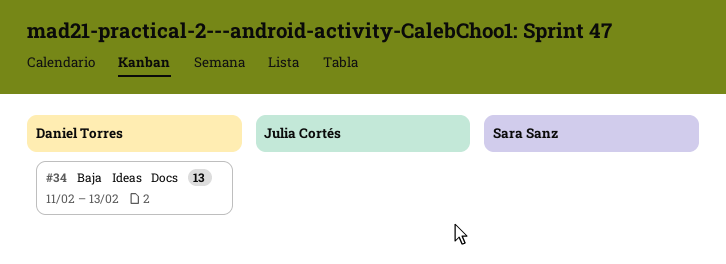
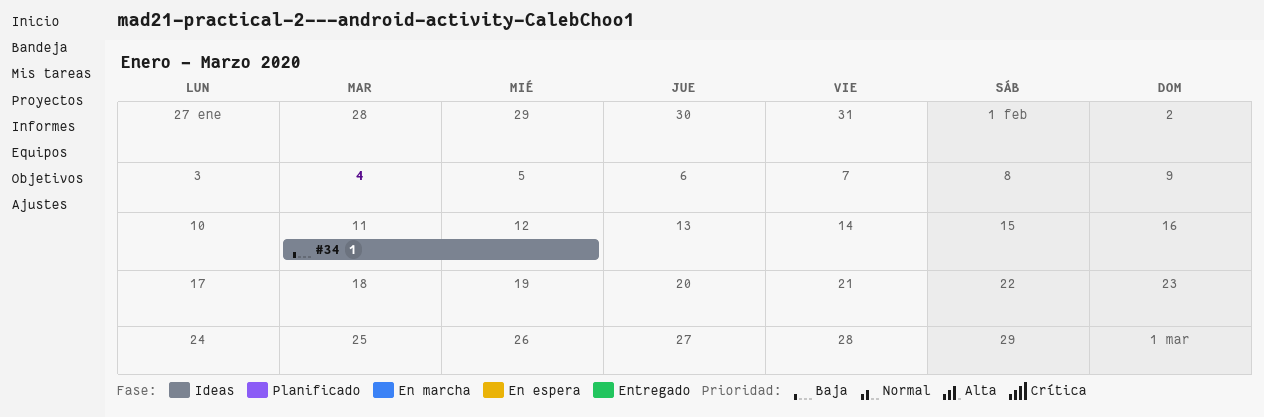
#34, estimate: 13 -> 1
#34, due: Feb 13 -> Feb 12

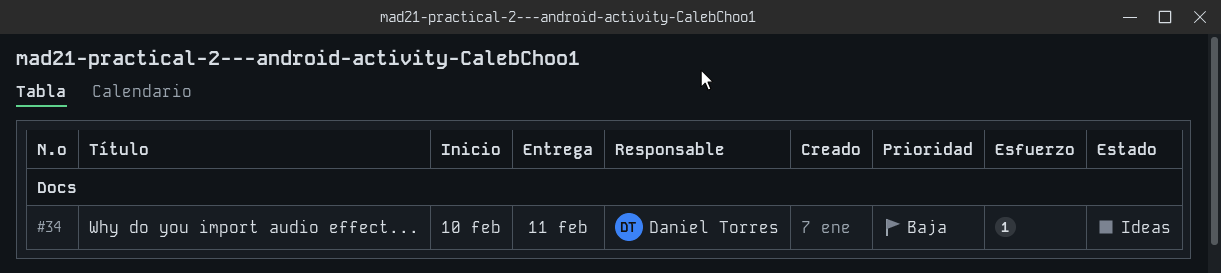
#34, start: Feb 11 -> Feb 10
#34, due: Feb 12 -> Feb 11

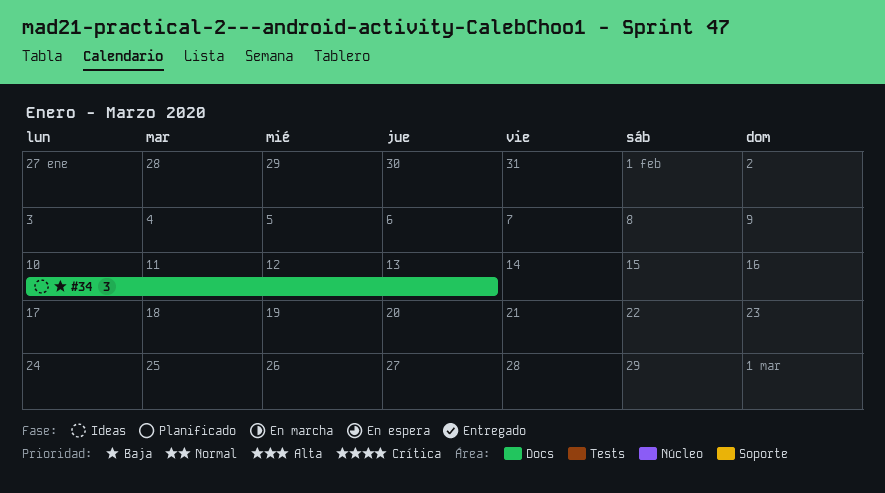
#34, estimate: 1 -> 3
#34, due: Feb 11 -> Feb 13

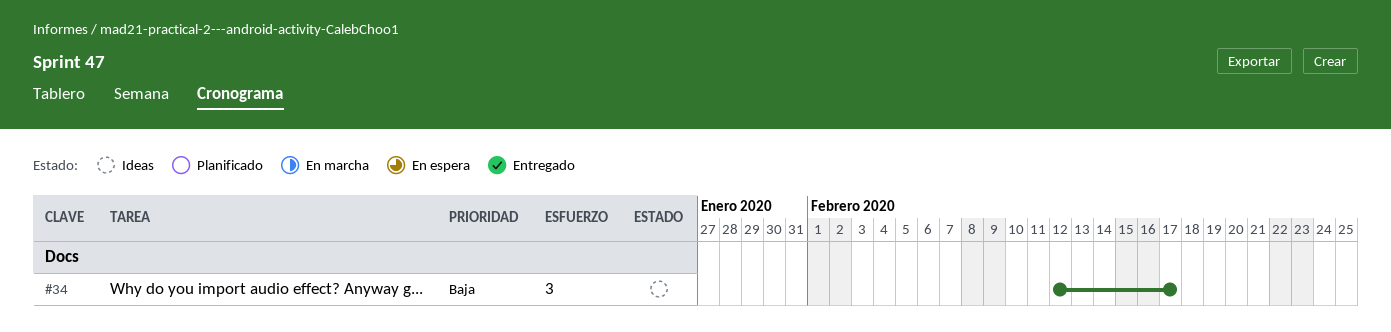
#34, start: Feb 10 -> Feb 12
#34, due: Feb 13 -> Feb 17

